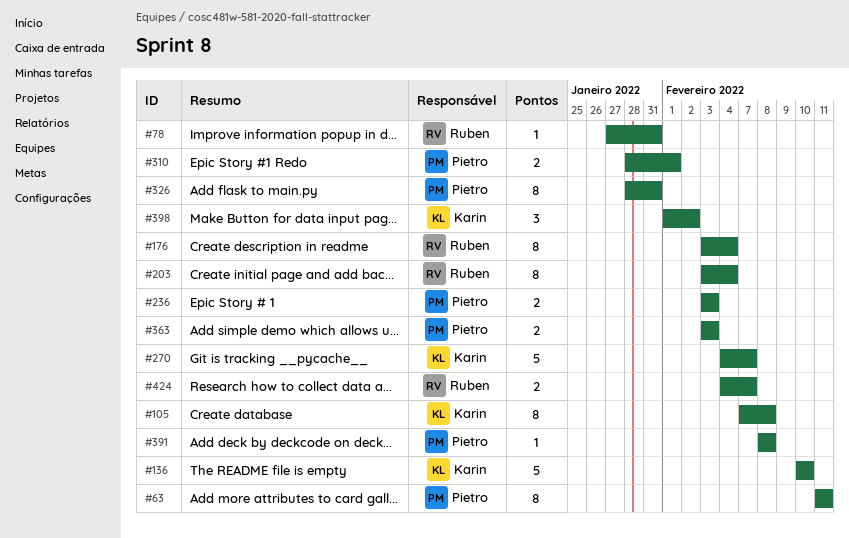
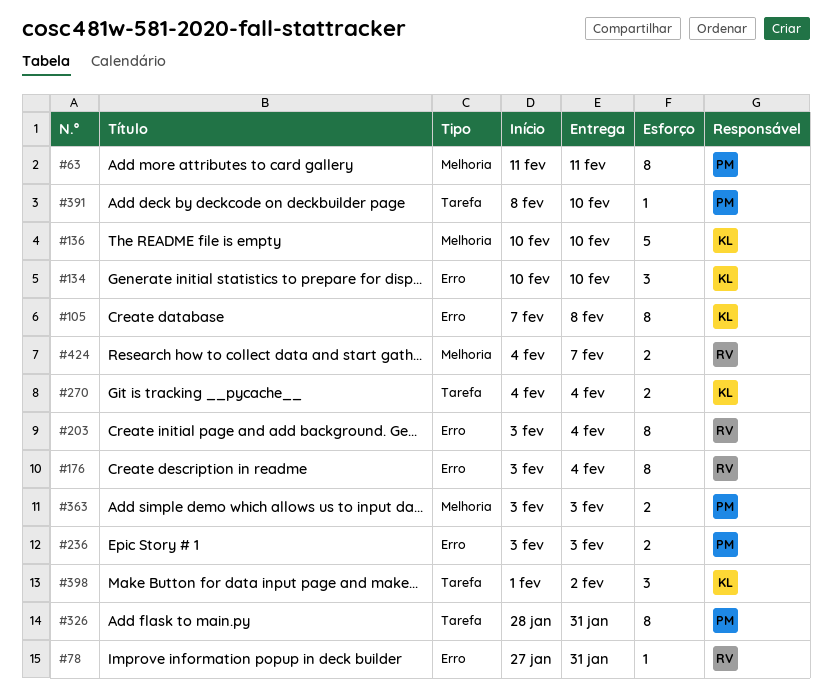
#134: none -> present
#270, estimate: 5 -> 2
#270, due: Feb 7 -> Feb 4
#310: present -> none
#391, due: Feb 8 -> Feb 10

